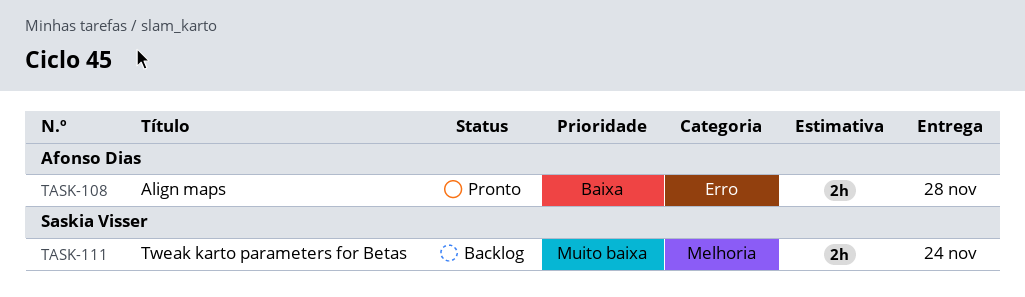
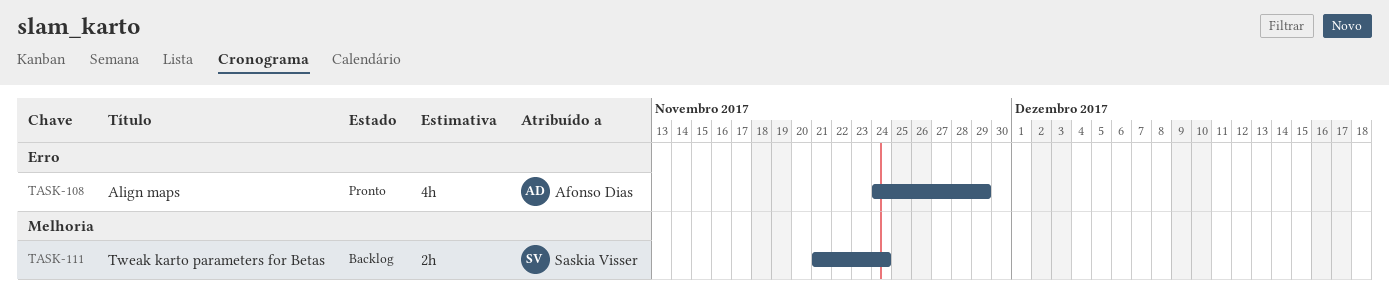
TASK-108, estimate: 2h -> 4h
TASK-108, due: Nov 28 -> Nov 29

